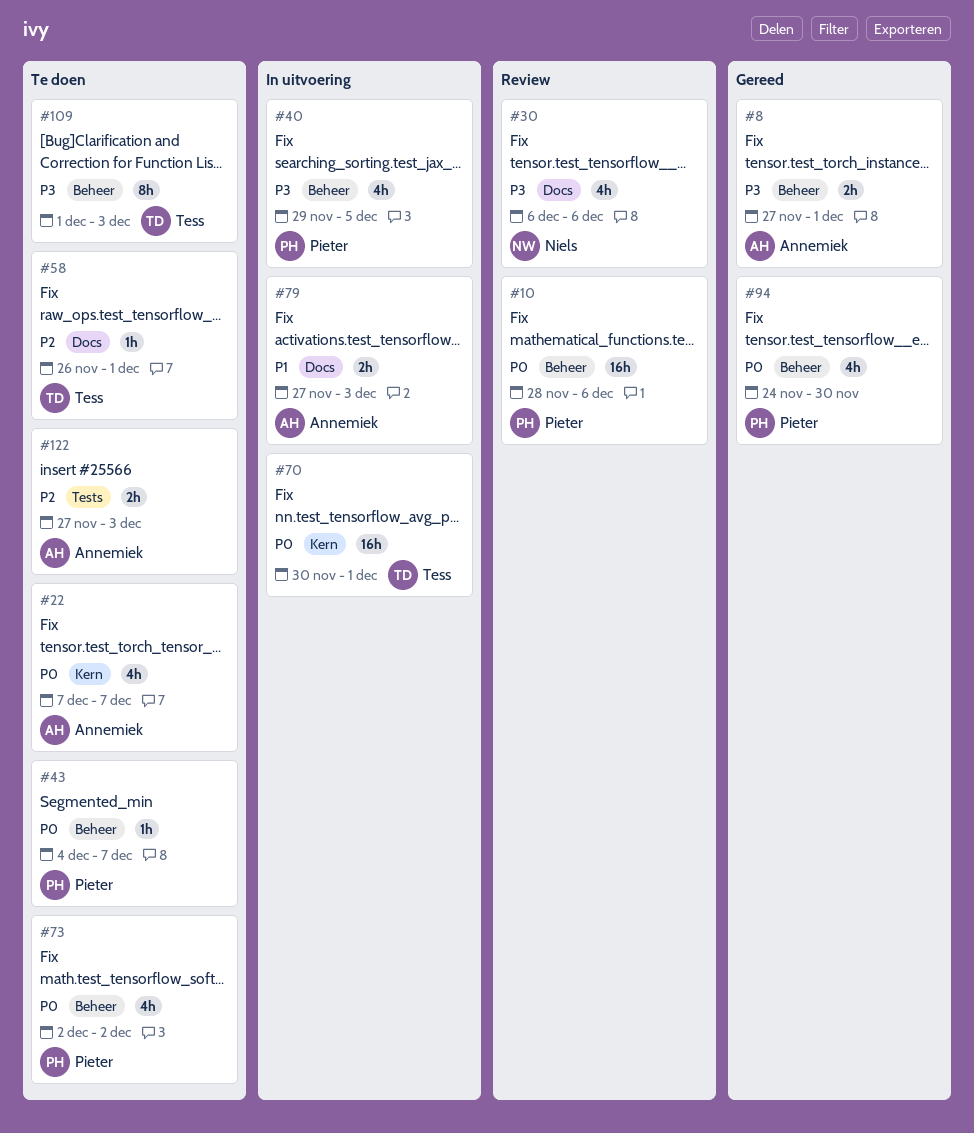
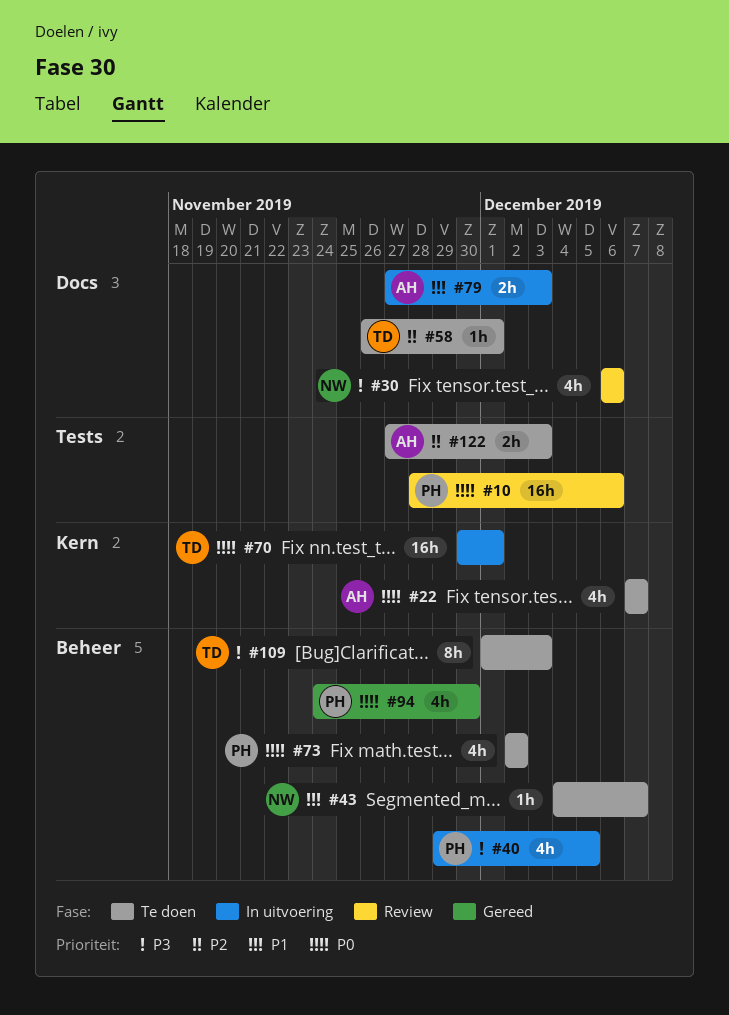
#8: present -> none
#10, label: Beheer -> Tests
#43, owner: Pieter -> Niels
#43, priority: P0 -> P1

